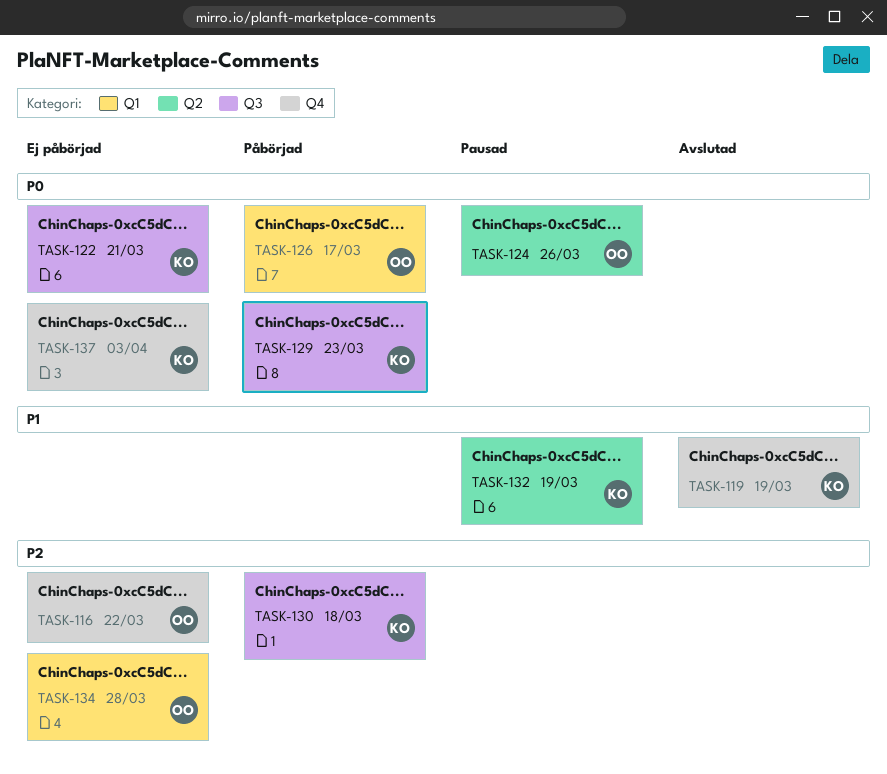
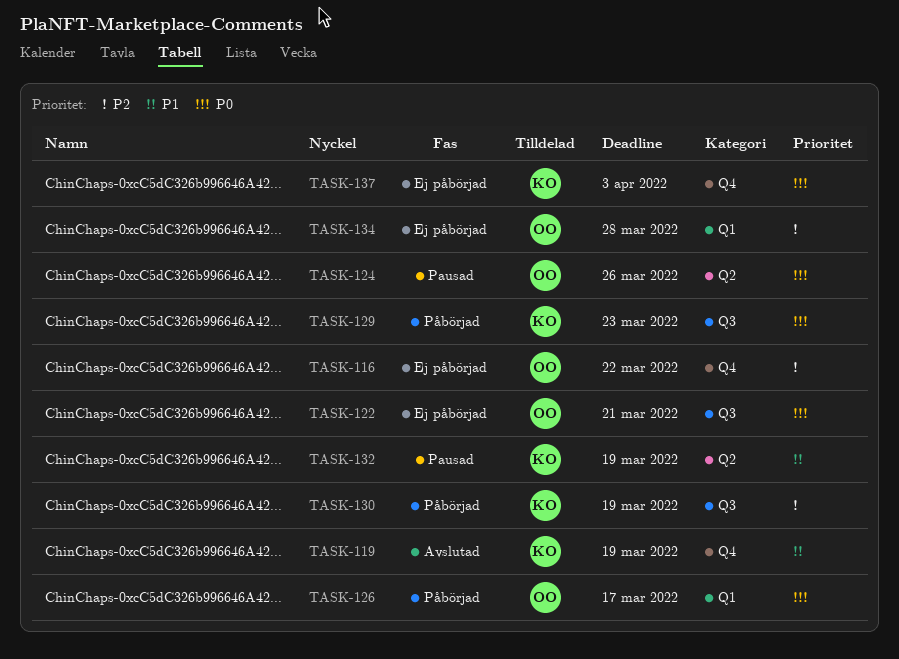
TASK-122, owner: KO -> OO
TASK-130, due: Mar 18 -> Mar 19

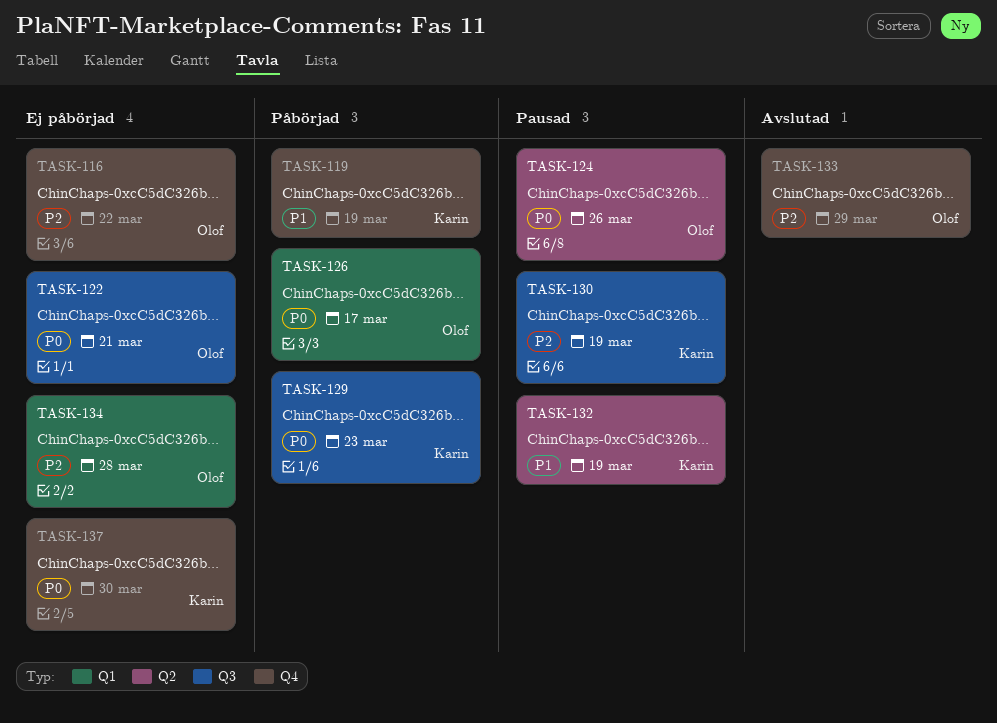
TASK-119, status: Avslutad -> Påbörjad
TASK-130, status: Påbörjad -> Pausad
TASK-133: none -> present
TASK-137, due: Apr 3 -> Mar 30

